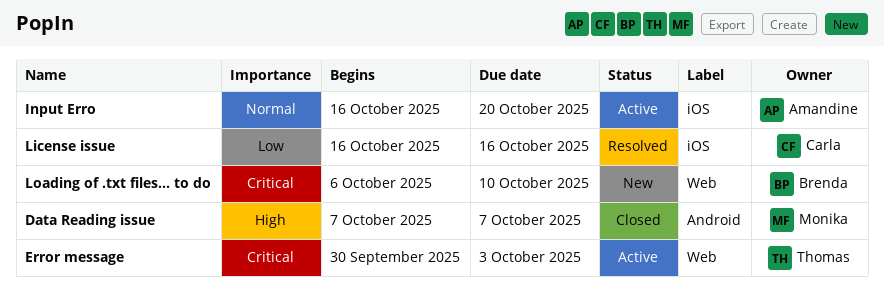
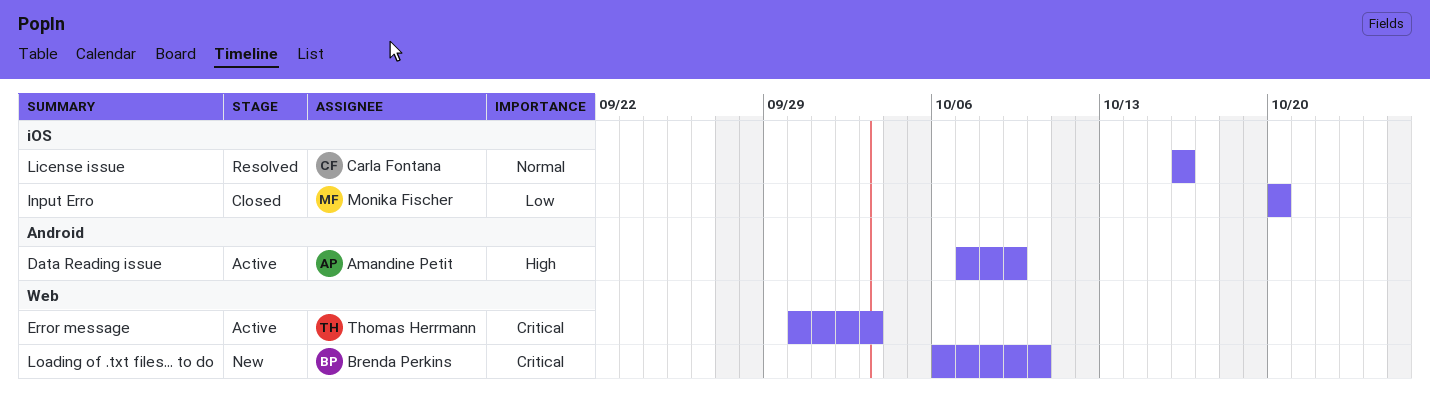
Data Reading issue, status: Closed -> Active
Data Reading issue, owner: Monika Fischer -> Amandine Petit
Data Reading issue, due: Oct 7 -> Oct 9
Input Erro, status: Active -> Closed
Input Erro, owner: Amandine Petit -> Monika Fischer
Input Erro, priority: Normal -> Low
Input Erro, start: Oct 16 -> Oct 20
License issue, priority: Low -> Normal

